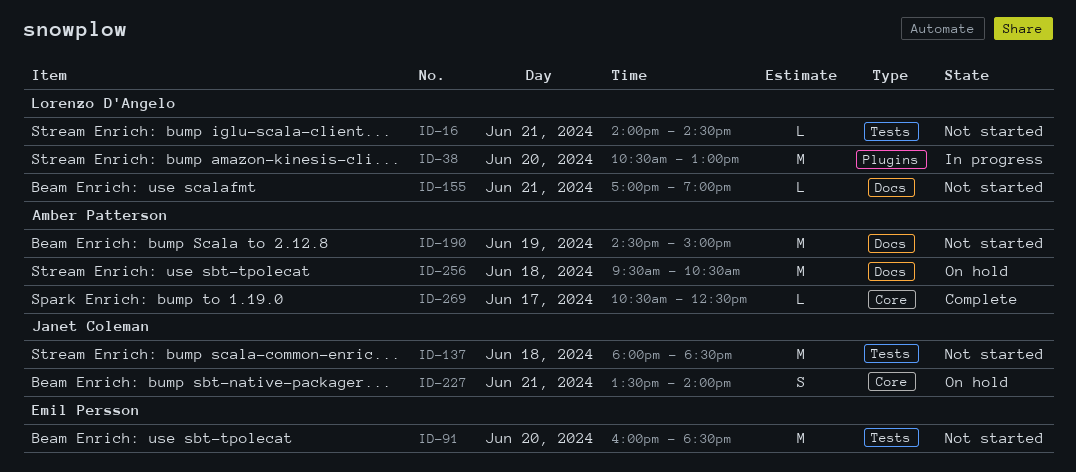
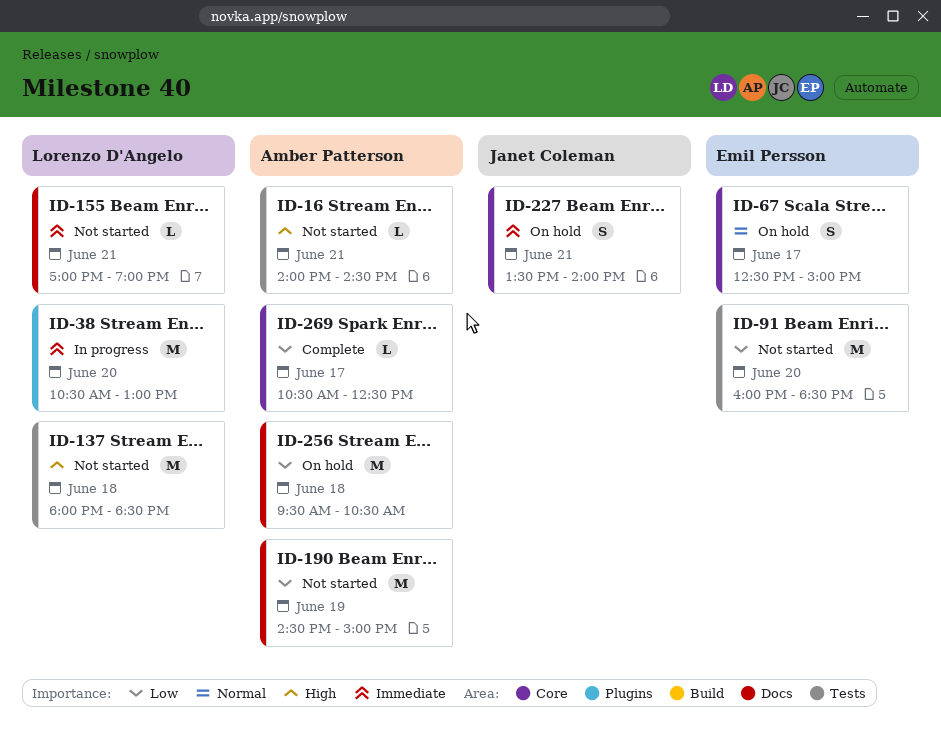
ID-16, owner: Lorenzo D'Angelo -> Amber Patterson
ID-67: none -> present
ID-137, owner: Janet Coleman -> Lorenzo D'Angelo

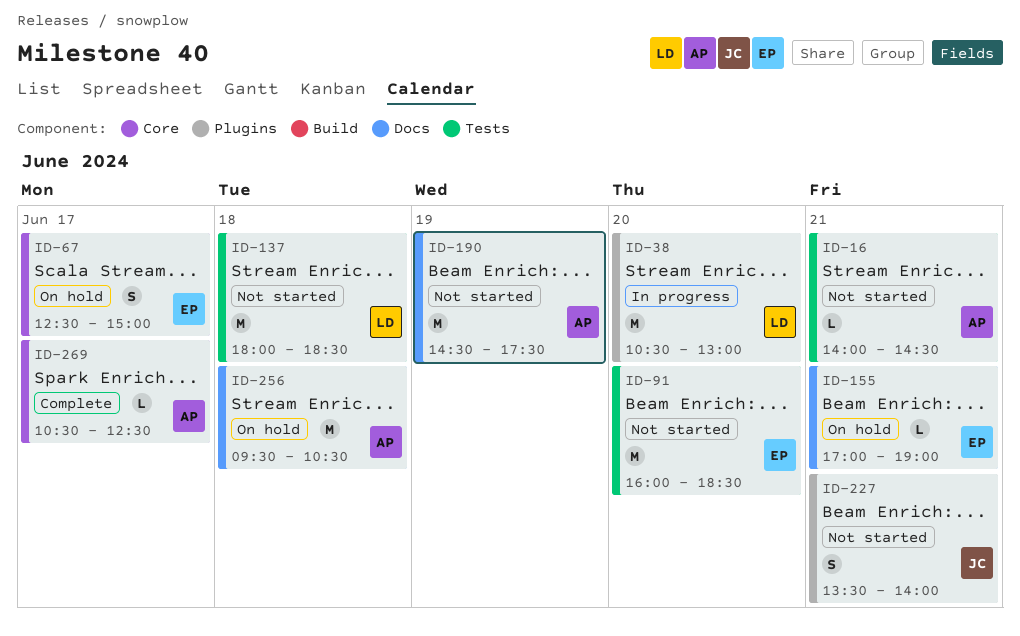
ID-155, status: Not started -> On hold
ID-155, owner: Lorenzo D'Angelo -> Emil Persson
ID-190, ends: 15:00 -> 17:30
ID-227, status: On hold -> Not started
ID-227, label: Core -> Plugins

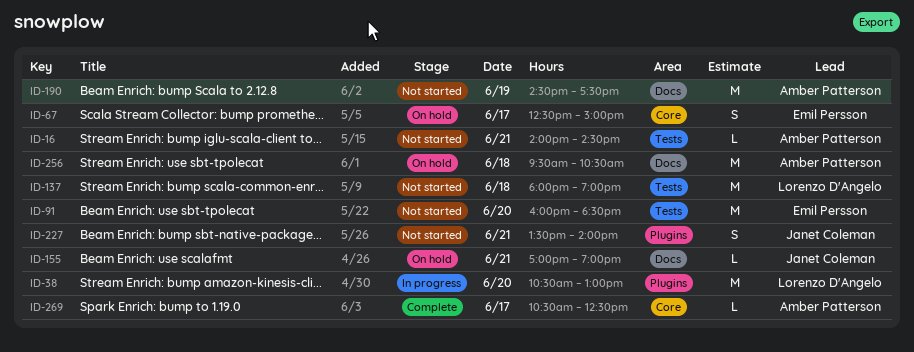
ID-137, ends: 18:30 -> 19:00
ID-155, owner: Emil Persson -> Janet Coleman

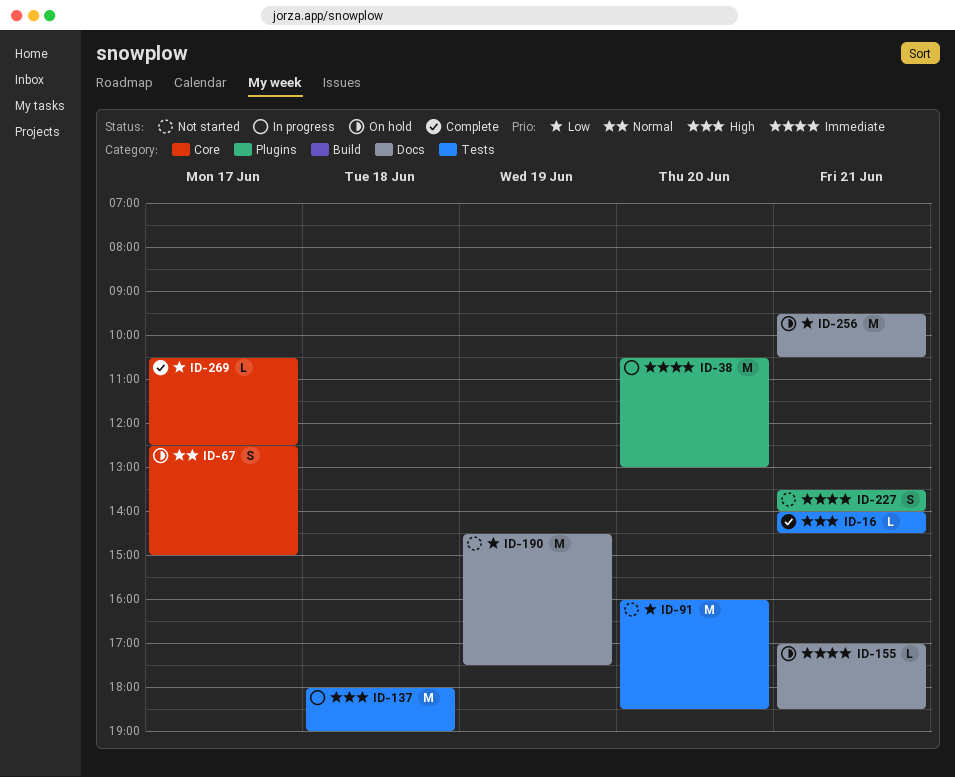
ID-16, status: Not started -> Complete
ID-137, status: Not started -> In progress
ID-155, ends: 19:00 -> 18:30
ID-256, day: Jun 18 -> Jun 21

